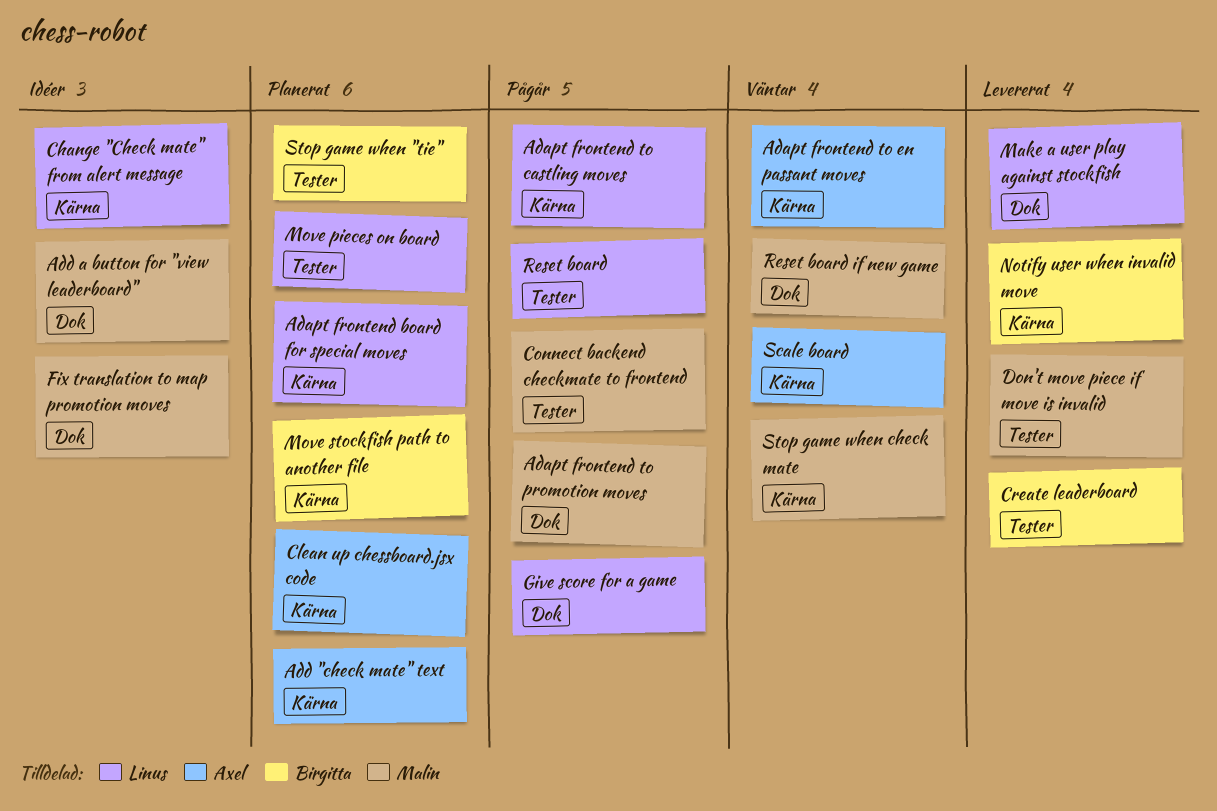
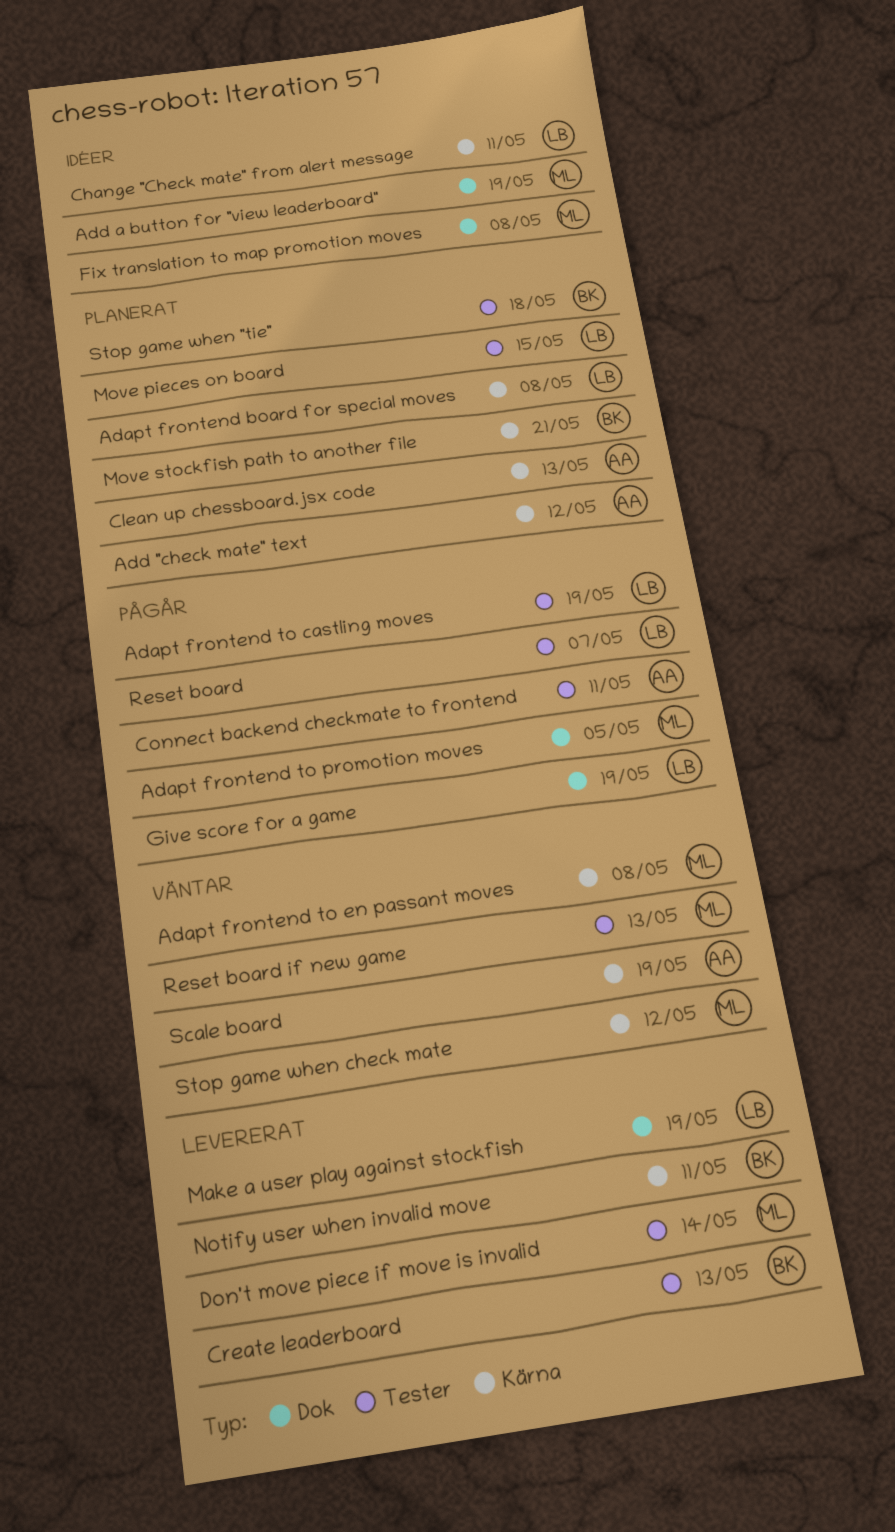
Adapt frontend to castling moves, label: Kärna -> Tester
Adapt frontend to en passant moves, owner: Axel -> Malin
Connect backend checkmate to frontend, owner: Malin -> Axel
Reset board if new game, label: Dok -> Tester

